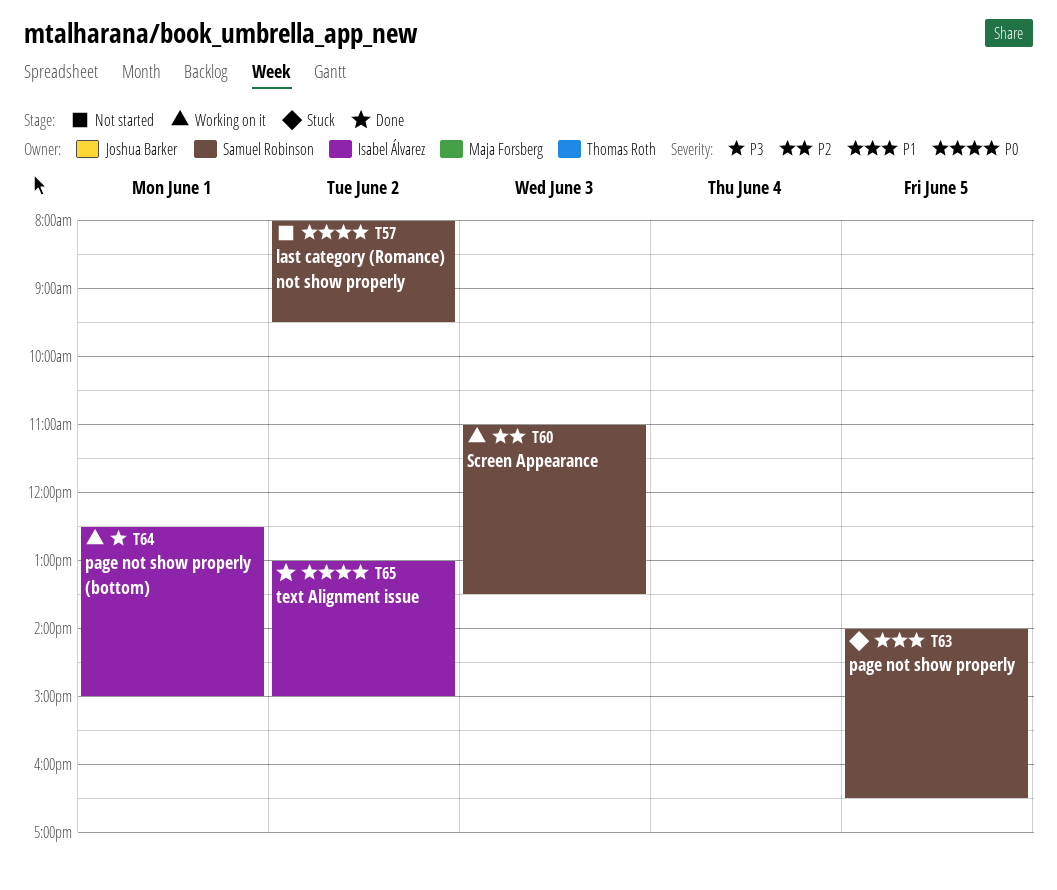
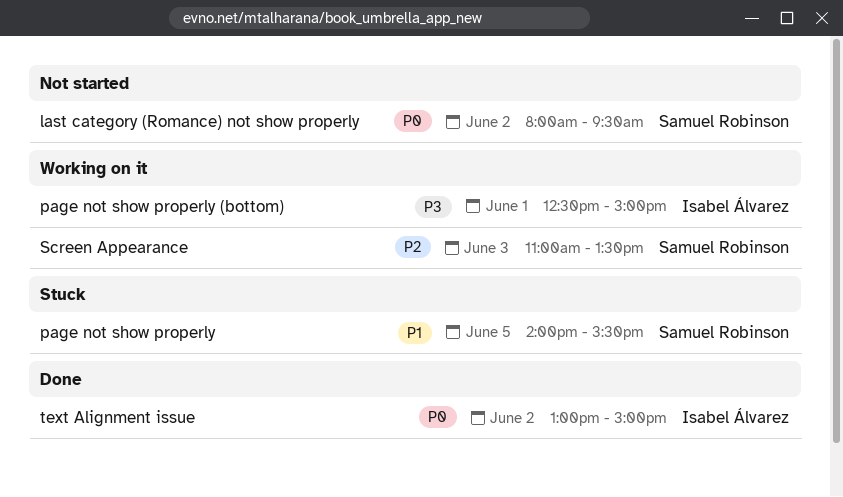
page not show properly, ends: 16:30 -> 15:30

